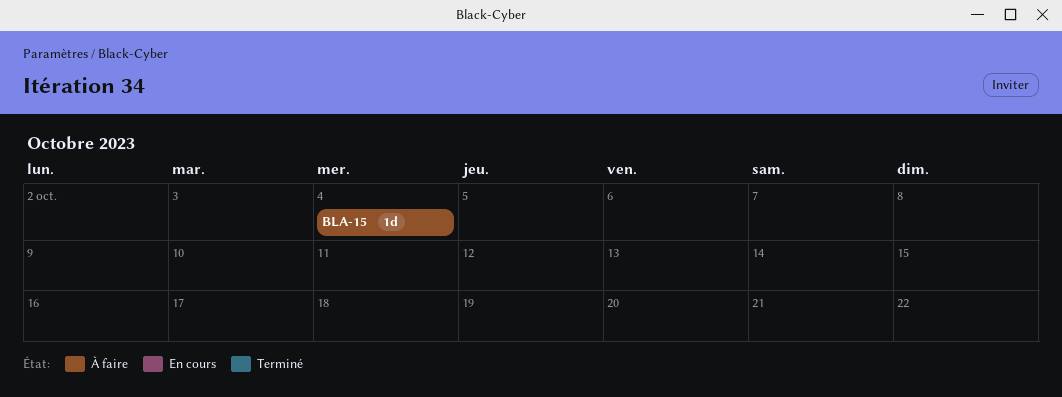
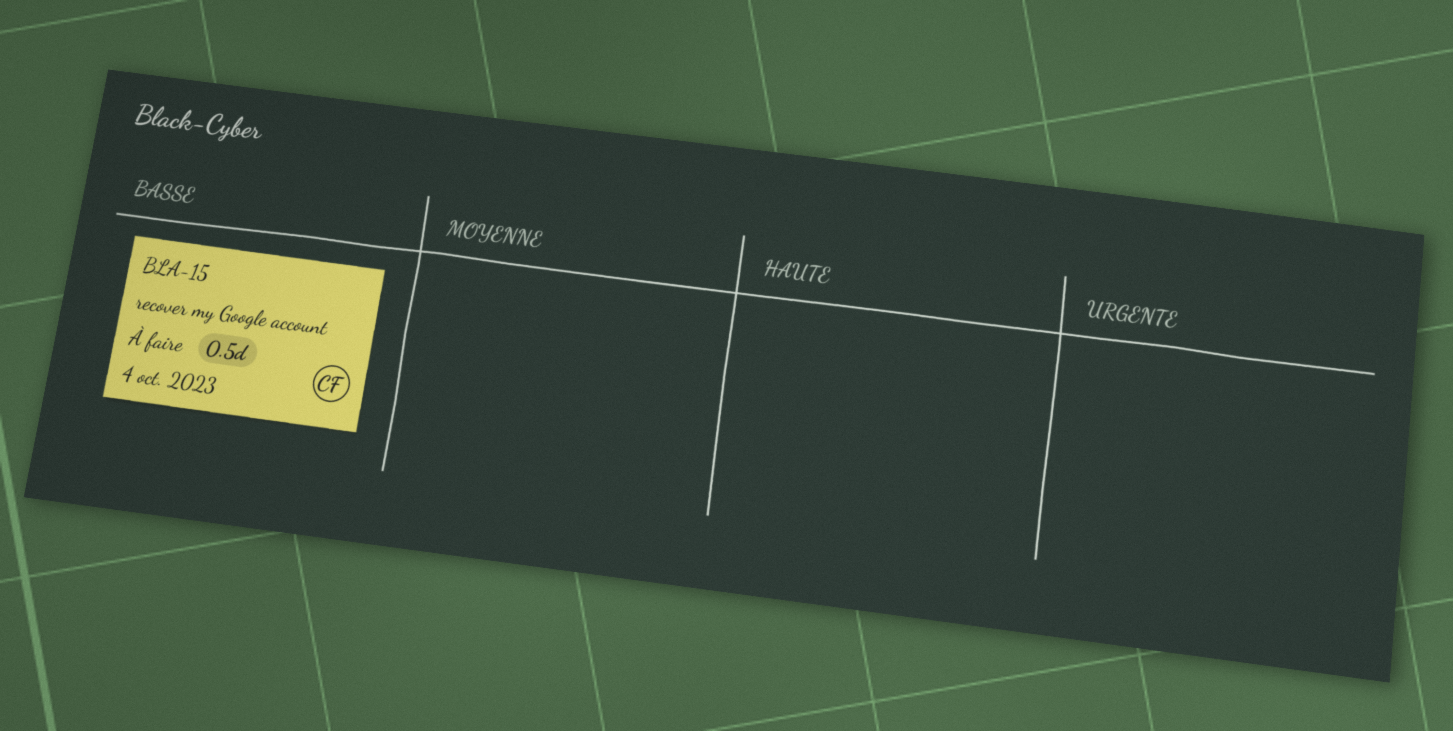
BLA-15, estimate: 1d -> 0.5d

